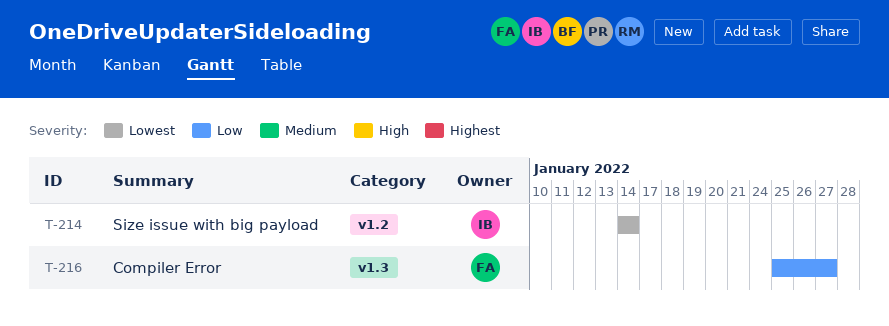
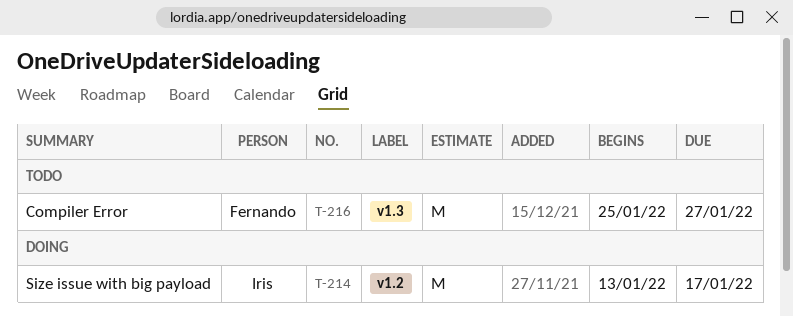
T-214, start: Jan 14 -> Jan 13
T-214, due: Jan 14 -> Jan 17

